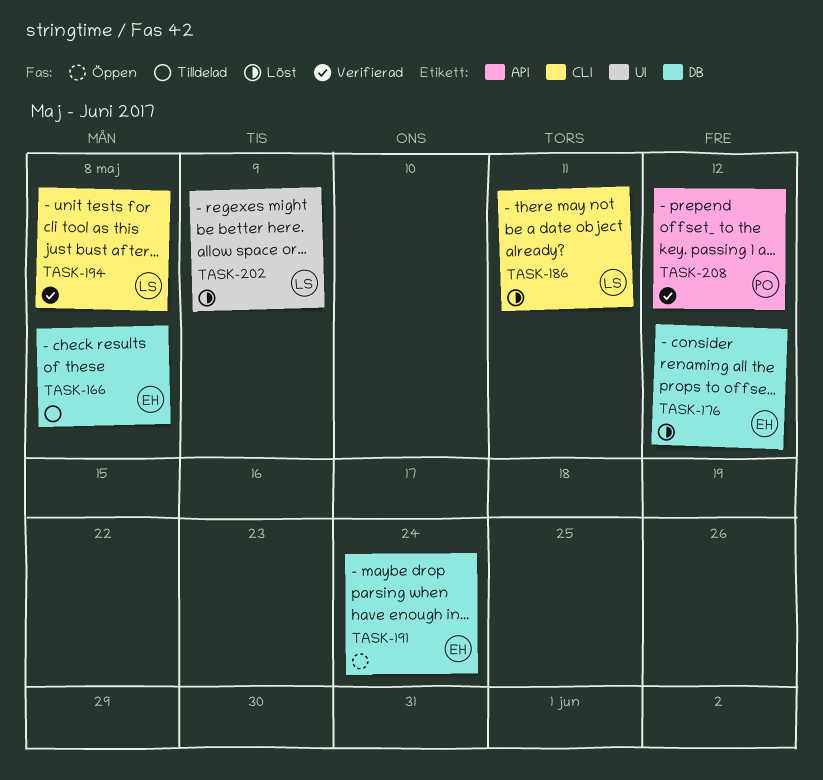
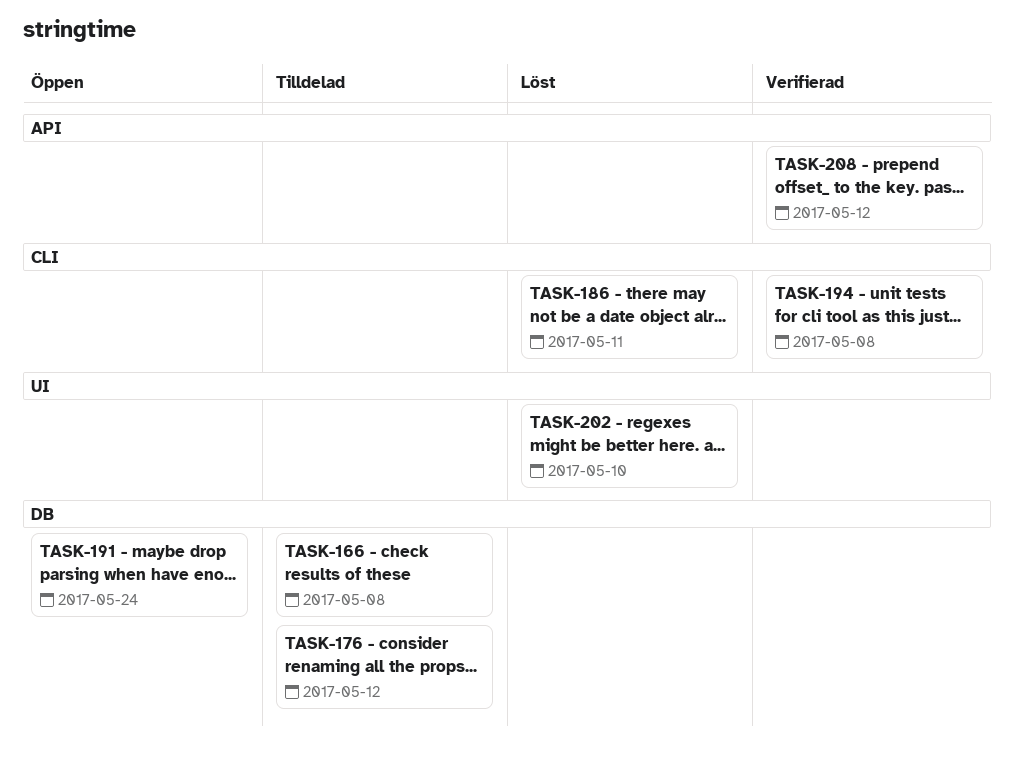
TASK-176, status: Löst -> Tilldelad
TASK-202, due: May 9 -> May 10

